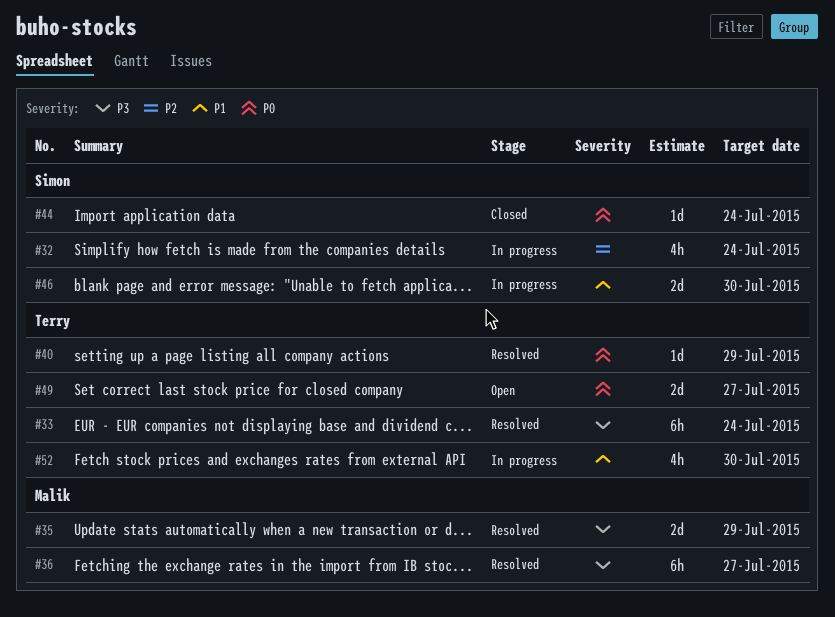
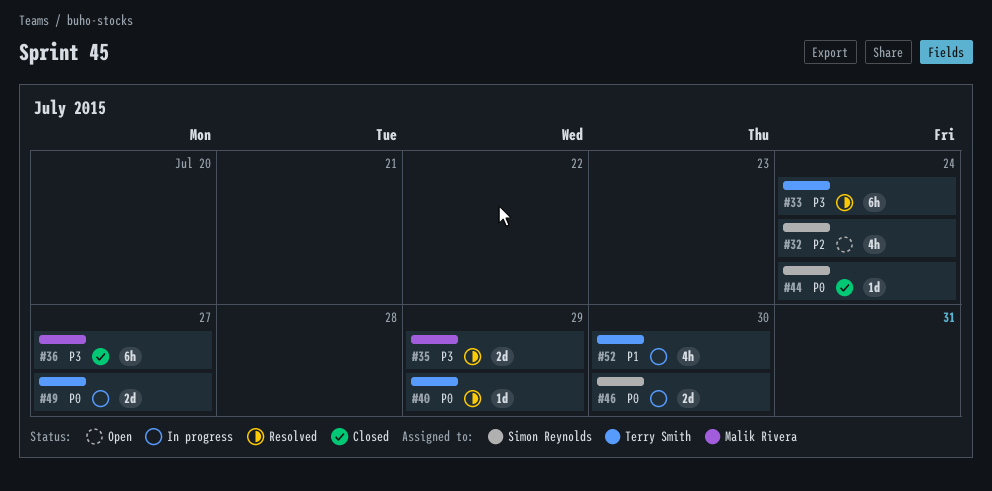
#32, status: In progress -> Open
#36, status: Resolved -> Closed
#46, priority: P1 -> P0
#49, status: Open -> In progress

